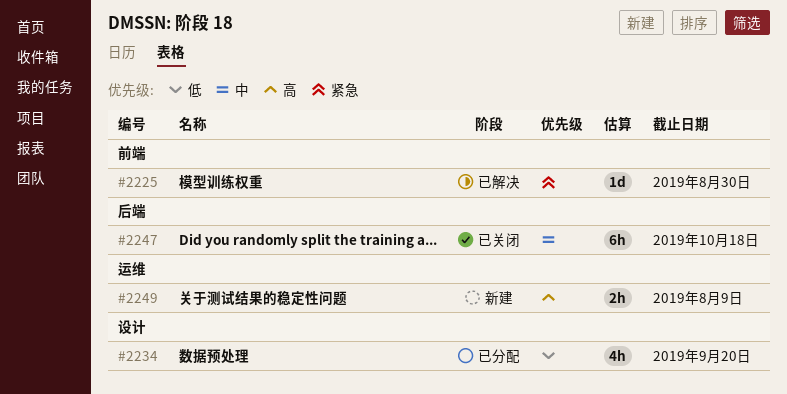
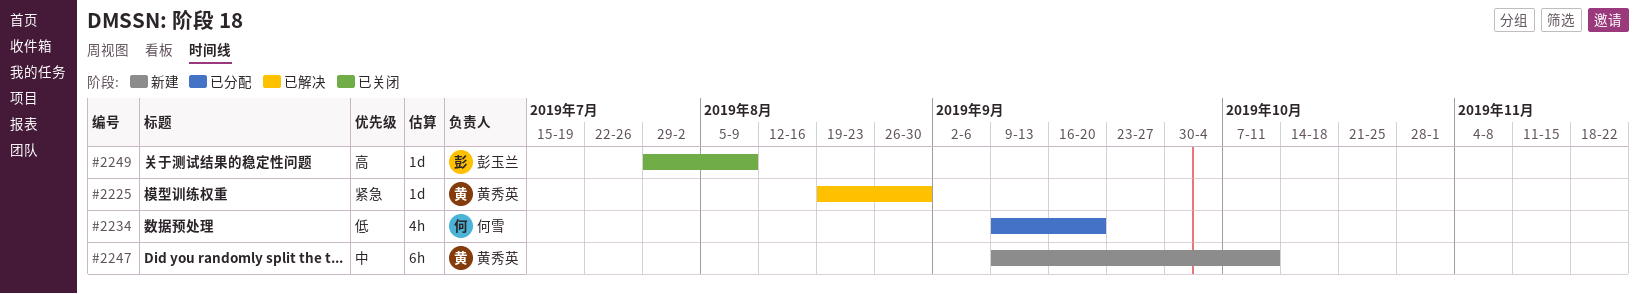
#2247, status: 已关闭 -> 新建
#2247, due: Oct 18 -> Oct 11
#2249, status: 新建 -> 已关闭
#2249, estimate: 2h -> 1d

